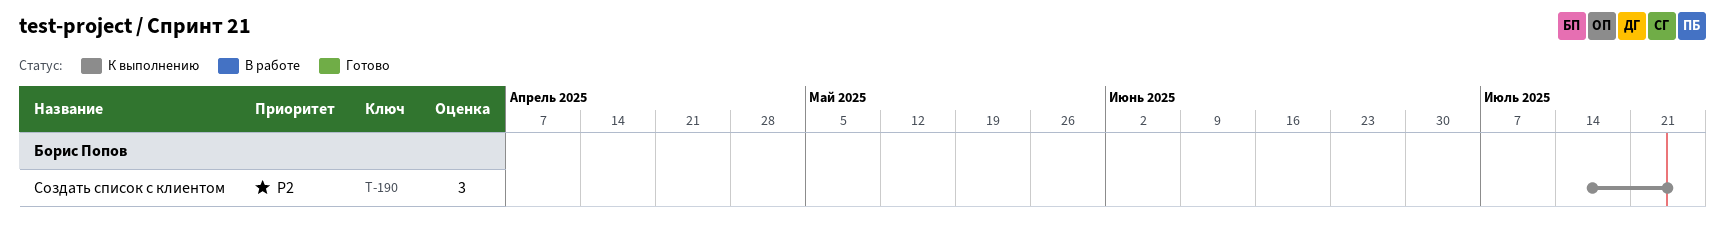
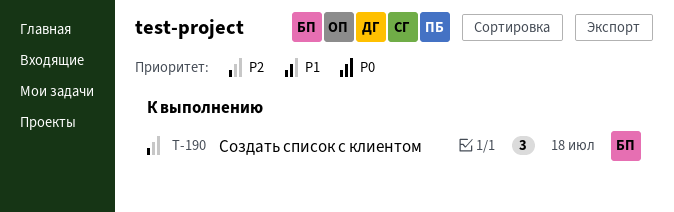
T-190, due: Jul 25 -> Jul 18

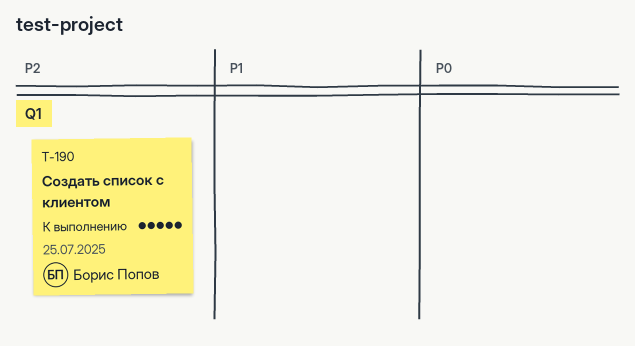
T-190, estimate: 3 -> 5
T-190, due: Jul 18 -> Jul 25

